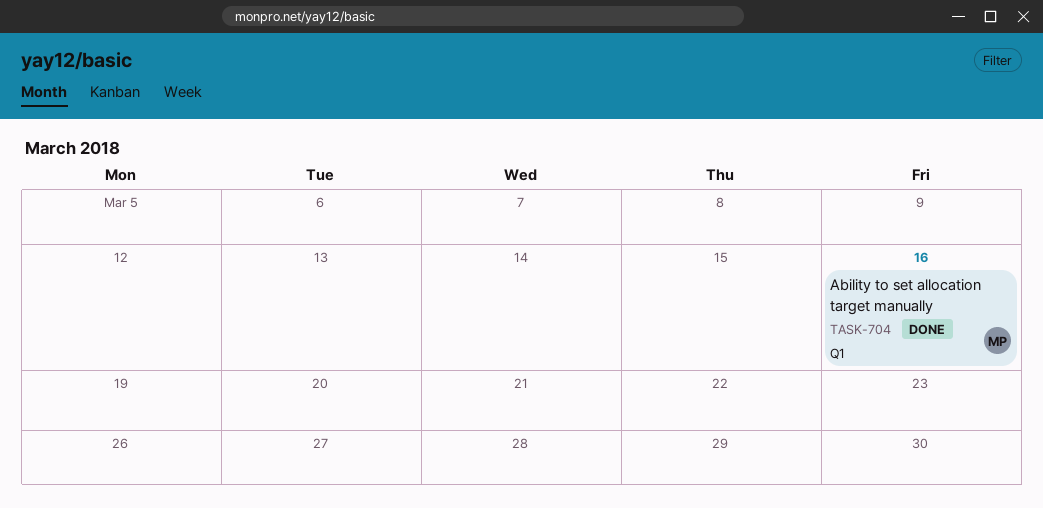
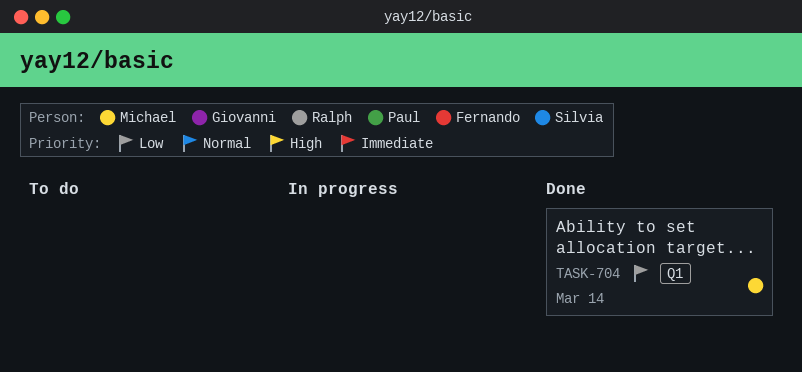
TASK-704, due: Mar 16 -> Mar 14

